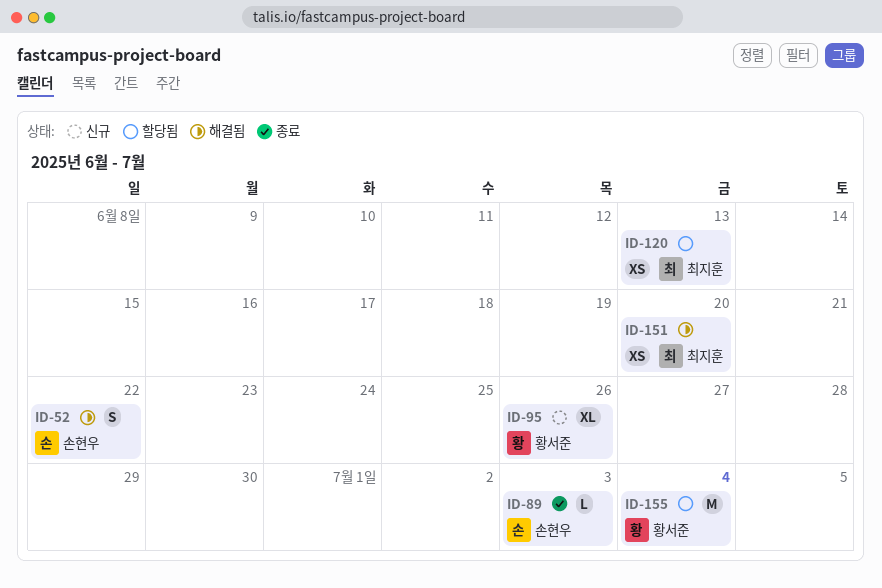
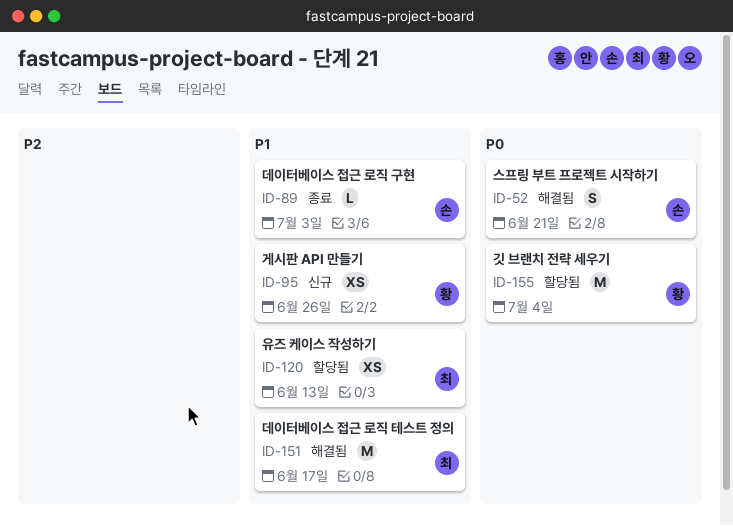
ID-52, due: Jun 22 -> Jun 21
ID-95, estimate: XL -> XS
ID-151, estimate: XS -> M
ID-151, due: Jun 20 -> Jun 17

